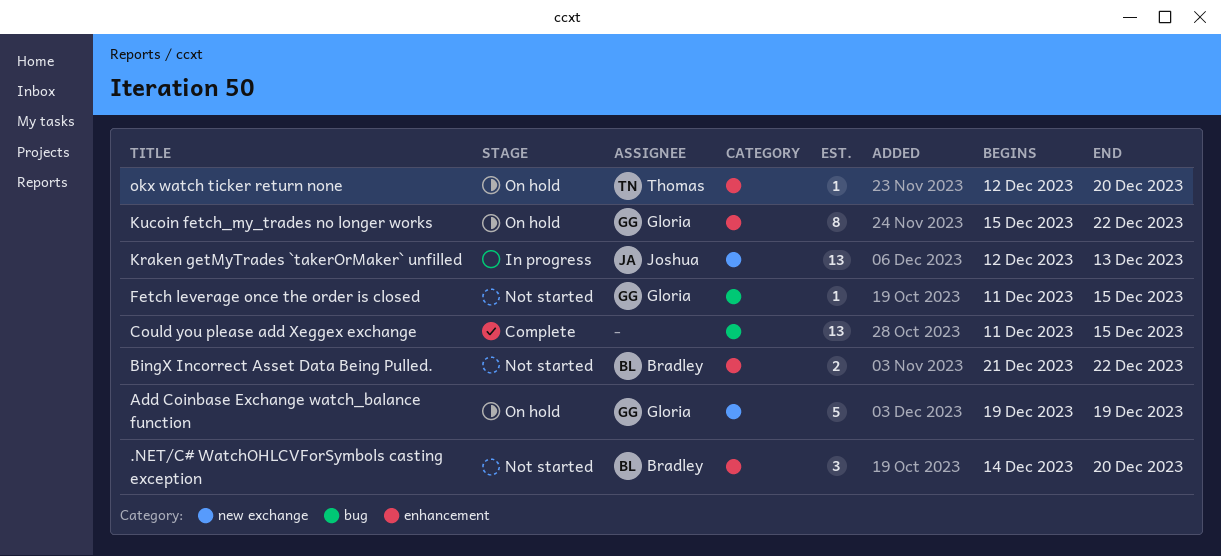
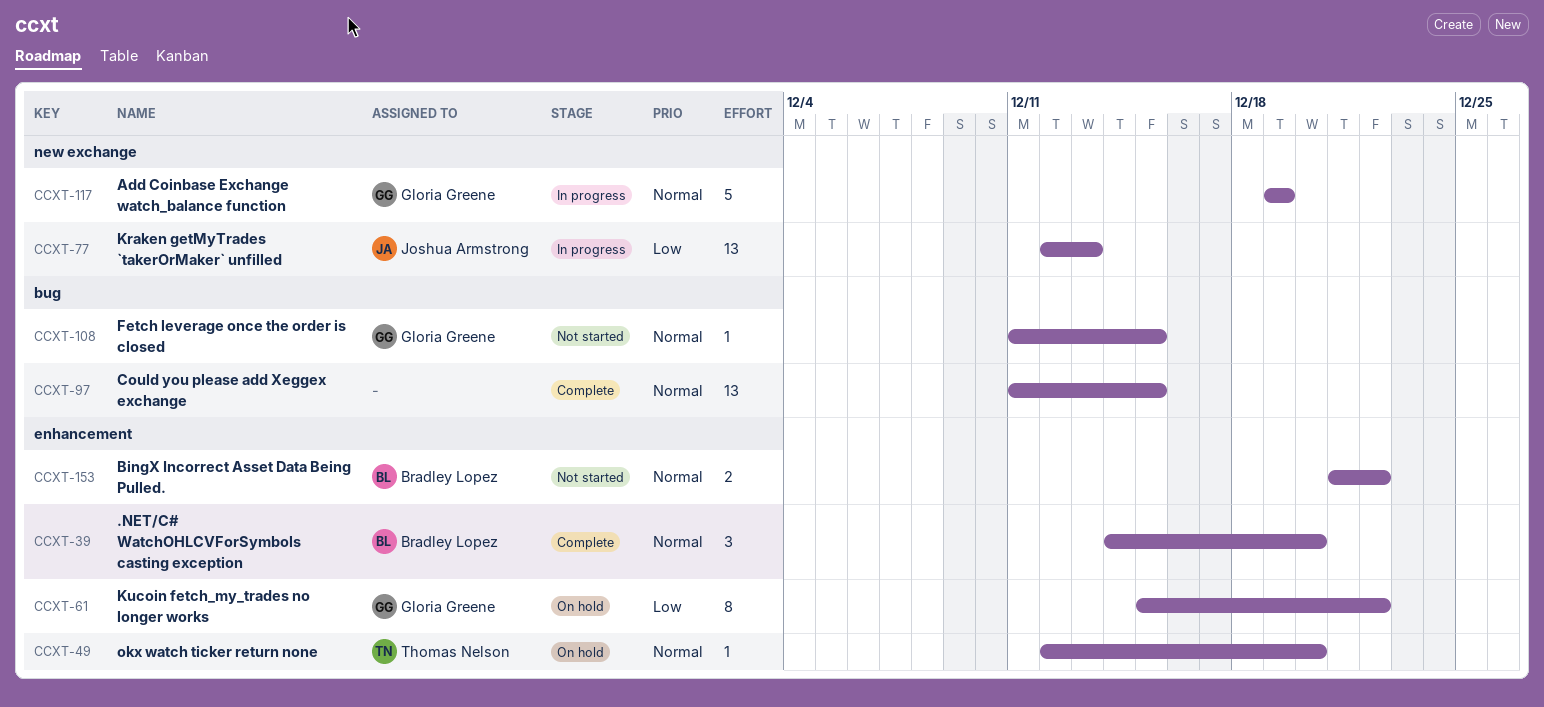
.NET/C# WatchOHLCVForSymbols casting exception, status: Not started -> Complete
Add Coinbase Exchange watch_balance function, status: On hold -> In progress

